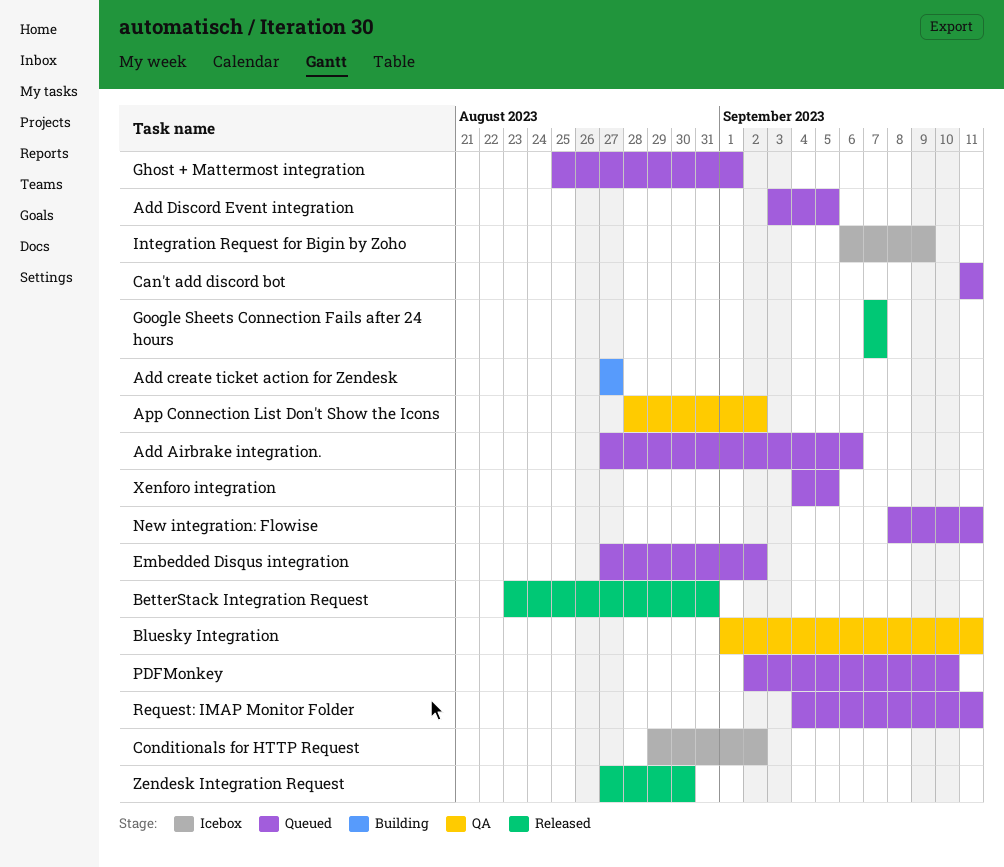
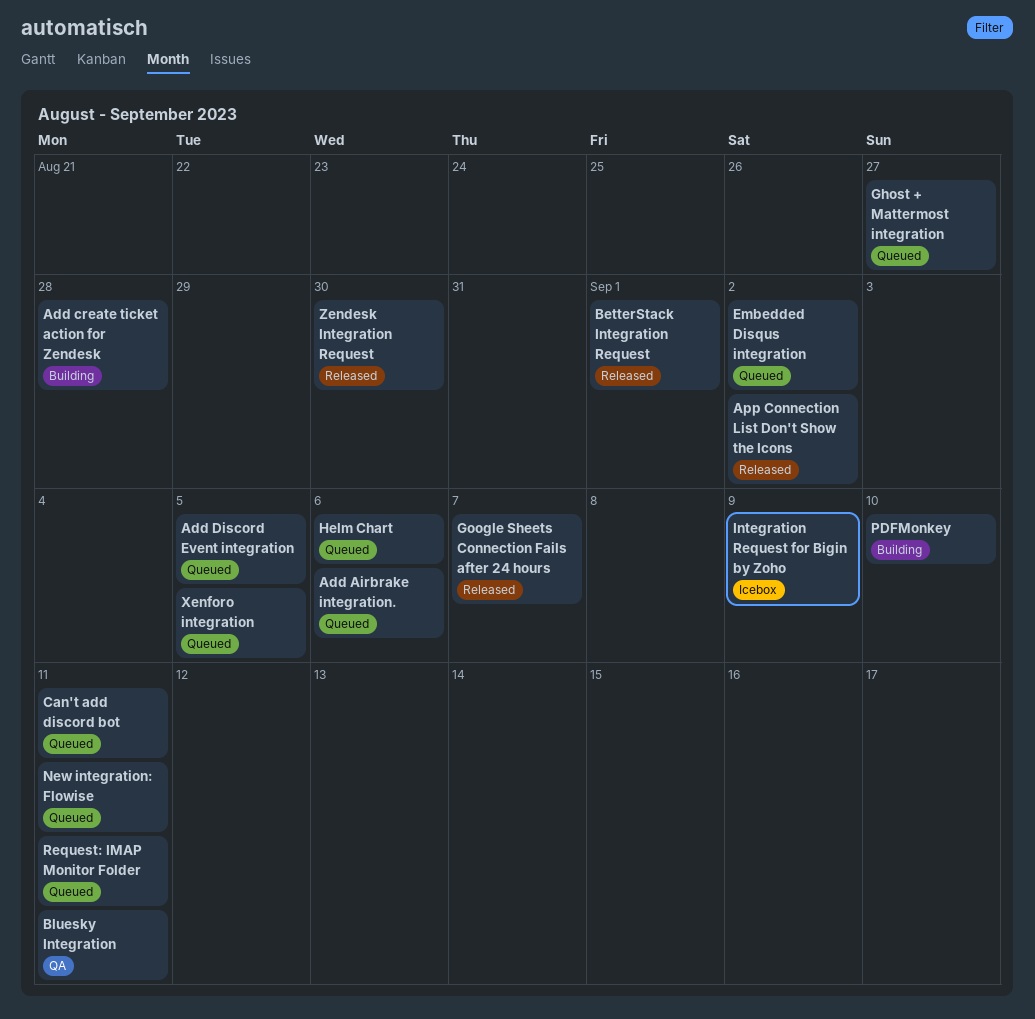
Add create ticket action for Zendesk, due: Aug 27 -> Aug 28
App Connection List Don't Show the Icons, status: QA -> Released
BetterStack Integration Request, due: Aug 31 -> Sep 1
Conditionals for HTTP Request: present -> none
Ghost + Mattermost integration, due: Sep 1 -> Aug 27
Helm Chart: none -> present
PDFMonkey, status: Queued -> Building

